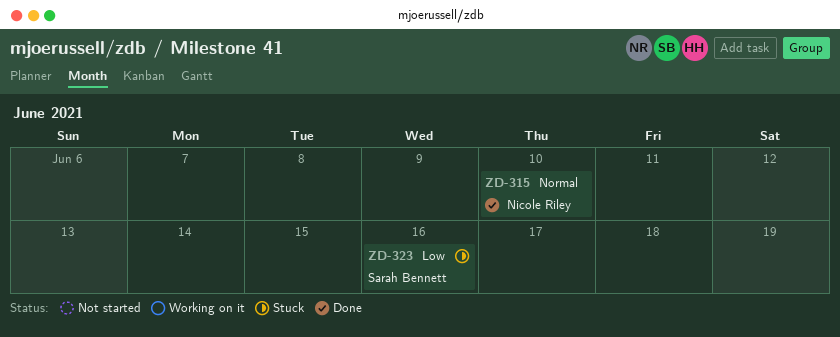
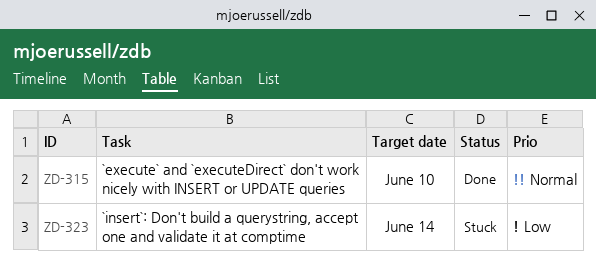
ZD-323, due: Jun 16 -> Jun 14

